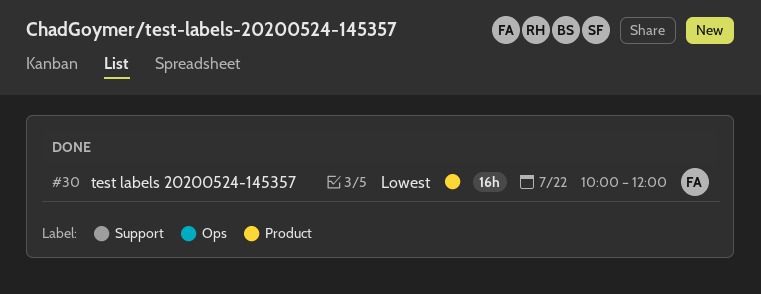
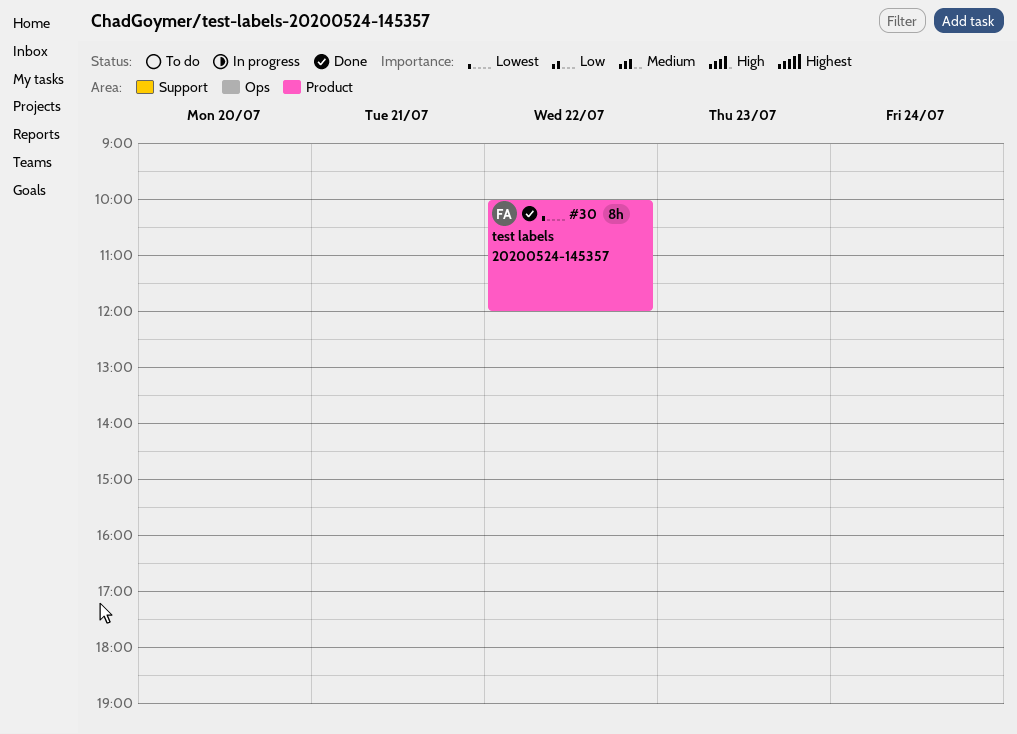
#30, estimate: 16h -> 8h

